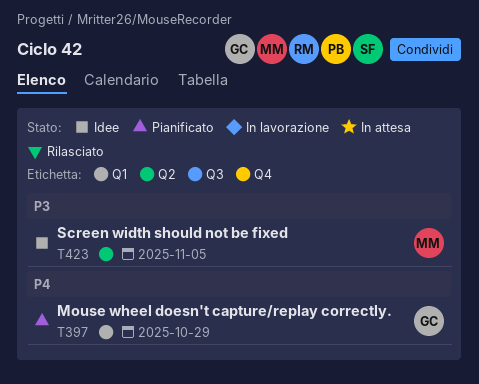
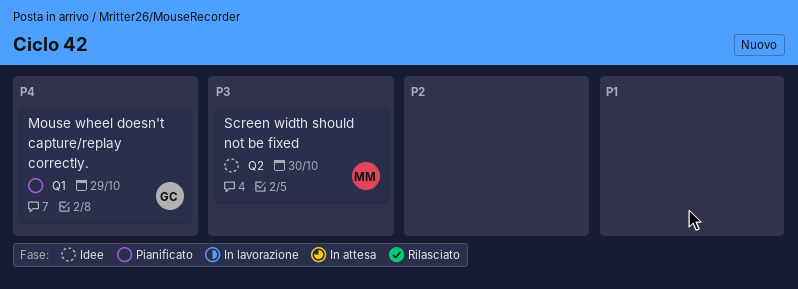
Screen width should not be fixed, due: Nov 5 -> Oct 30

